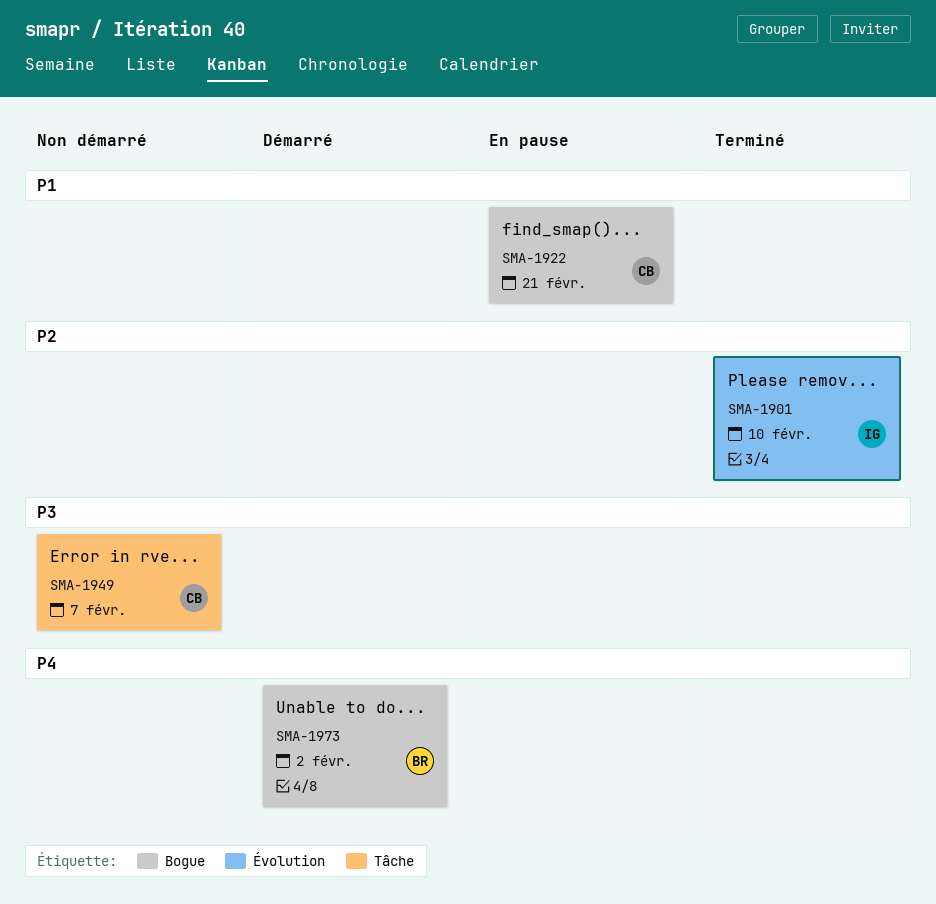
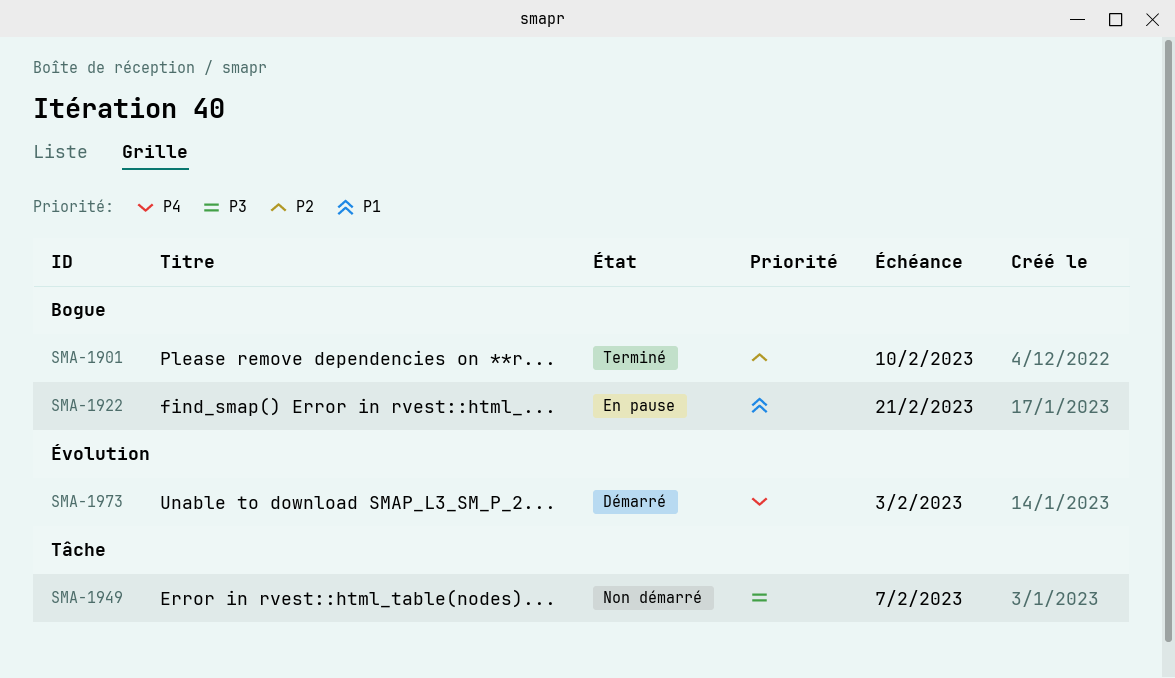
SMA-1901, label: Évolution -> Bogue
SMA-1973, label: Bogue -> Évolution
SMA-1973, due: Feb 2 -> Feb 3

